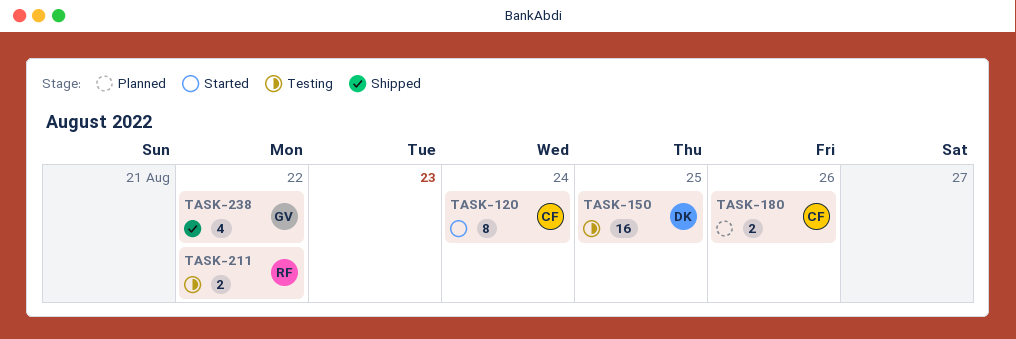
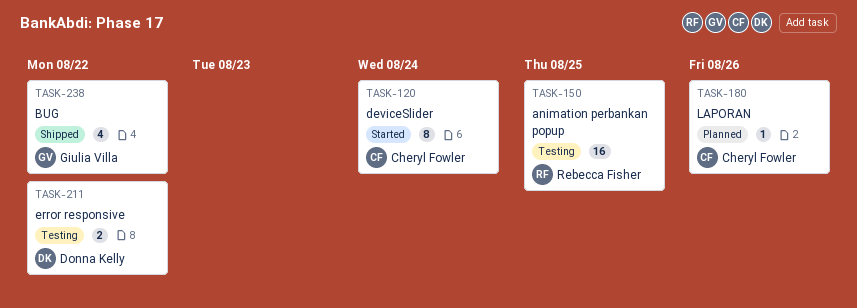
TASK-150, owner: Donna Kelly -> Rebecca Fisher
TASK-180, estimate: 2 -> 1
TASK-211, owner: Rebecca Fisher -> Donna Kelly

